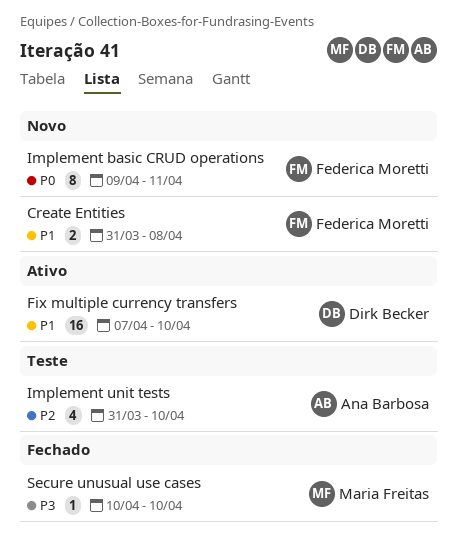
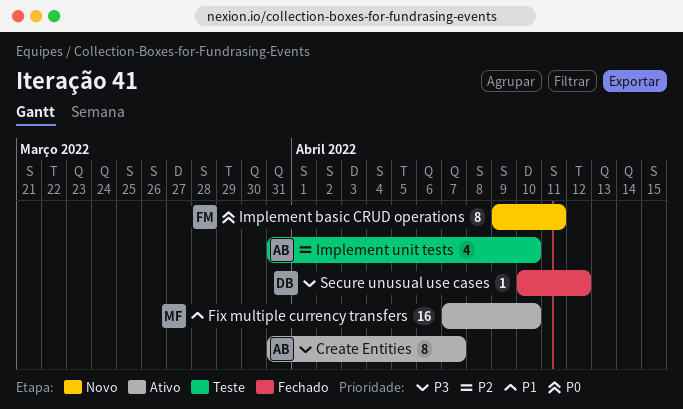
Create Entities, status: Novo -> Ativo
Create Entities, owner: Federica Moretti -> Ana Barbosa
Create Entities, priority: P1 -> P3
Create Entities, estimate: 2 -> 8
Create Entities, due: Apr 8 -> Apr 7
Fix multiple currency transfers, owner: Dirk Becker -> Maria Freitas
Secure unusual use cases, owner: Maria Freitas -> Dirk Becker
Secure unusual use cases, due: Apr 10 -> Apr 12

